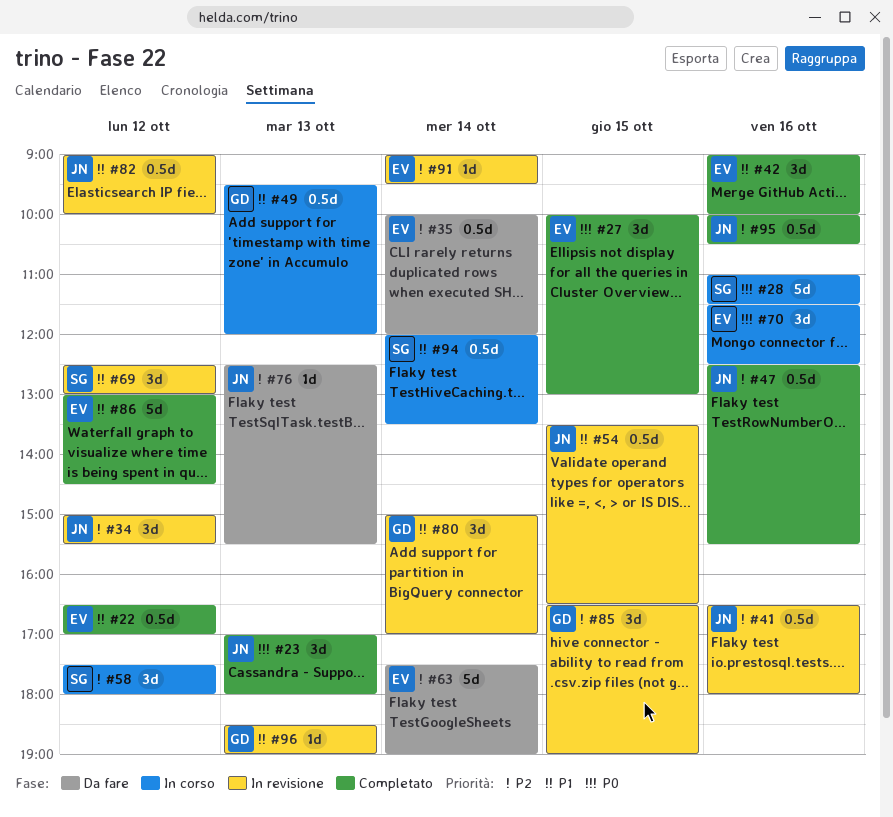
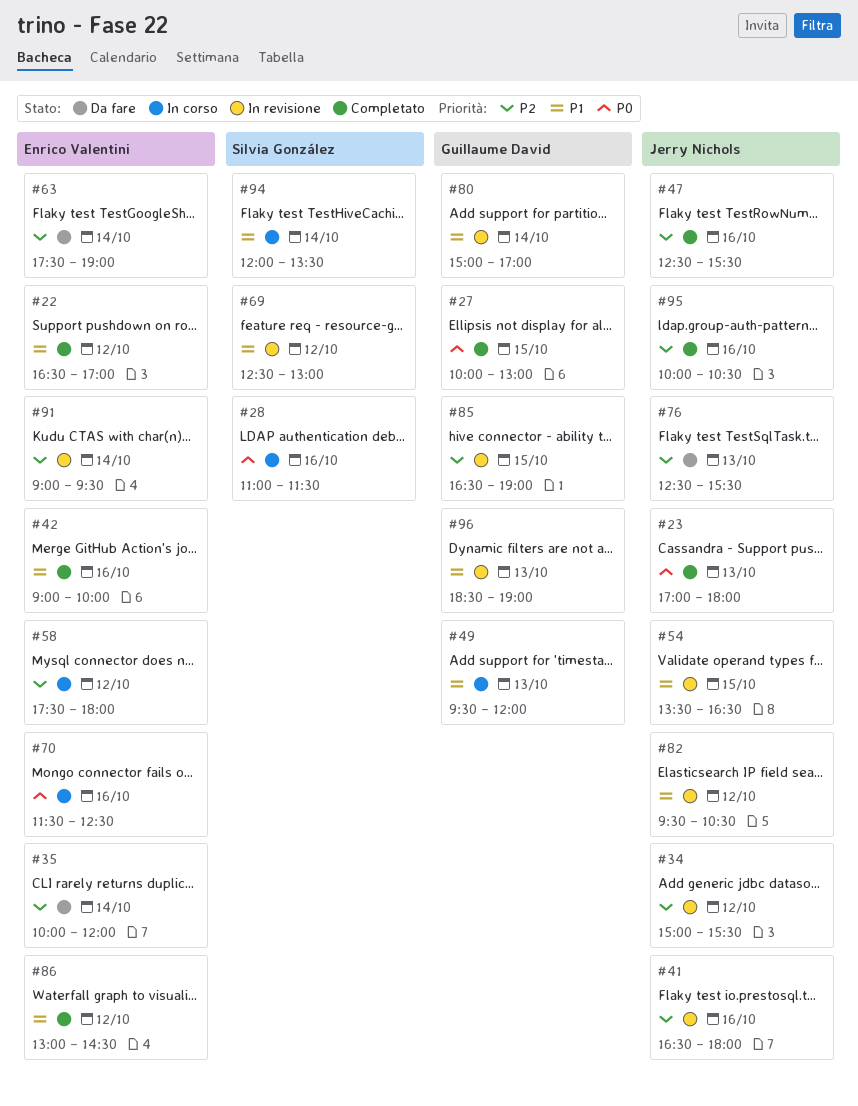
#27, owner: Enrico Valentini -> Guillaume David
#58, owner: Silvia González -> Enrico Valentini
#82, begins: 09:00 -> 09:30
#82, ends: 10:00 -> 10:30

